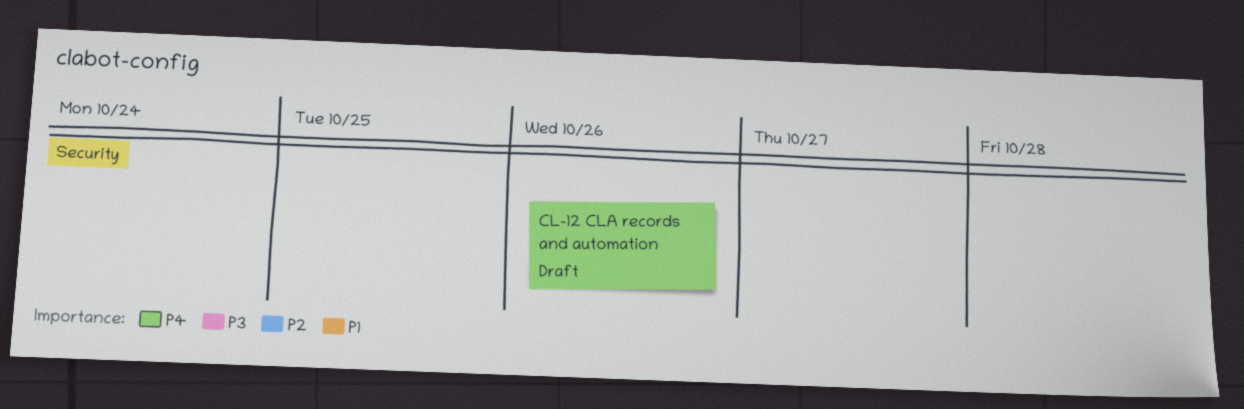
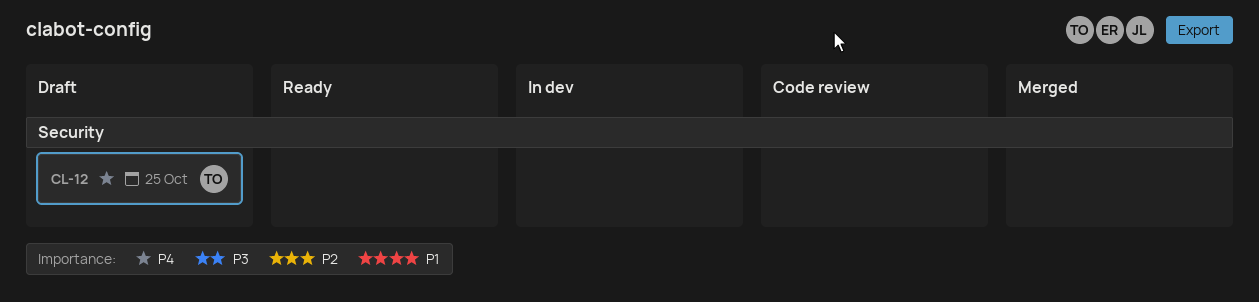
CL-12, due: Oct 26 -> Oct 25

